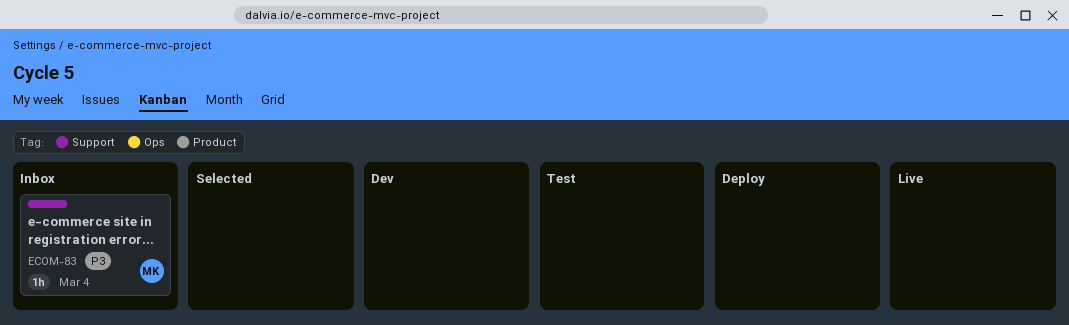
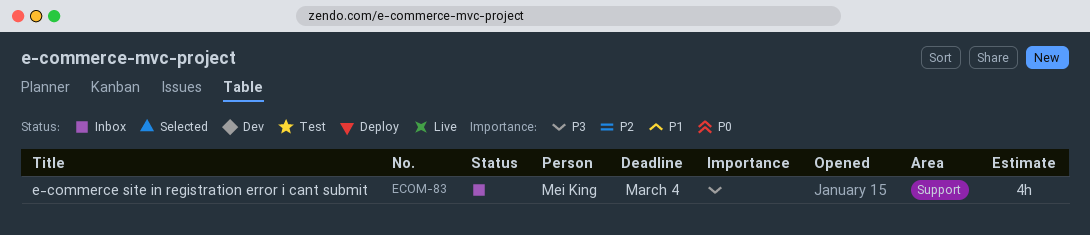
ECOM-83, estimate: 1h -> 4h

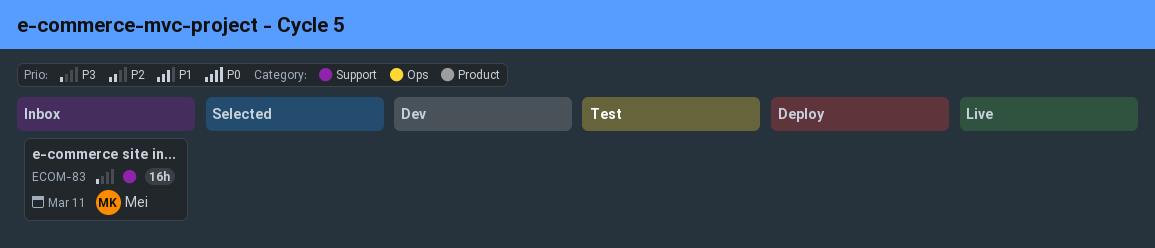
ECOM-83, estimate: 4h -> 16h
ECOM-83, due: Mar 4 -> Mar 11

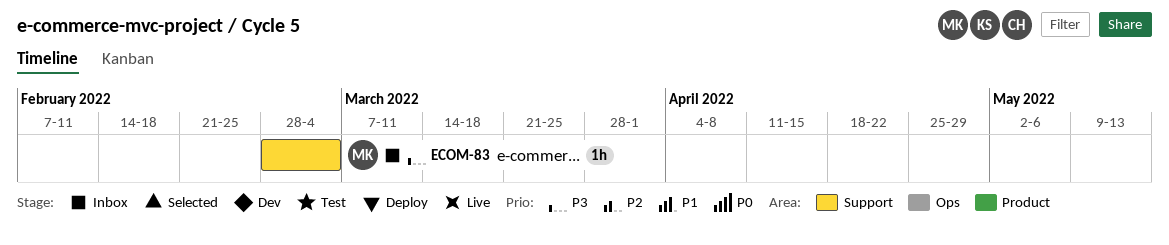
ECOM-83, estimate: 16h -> 1h
ECOM-83, due: Mar 11 -> Mar 4

